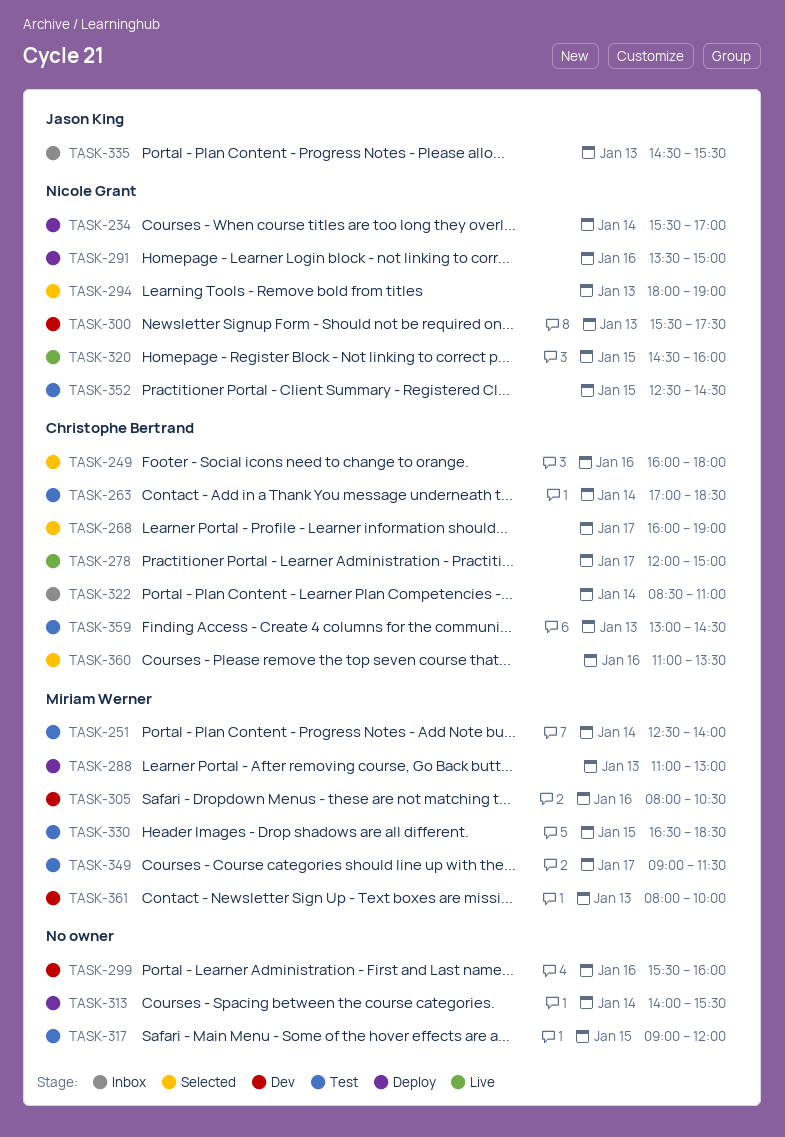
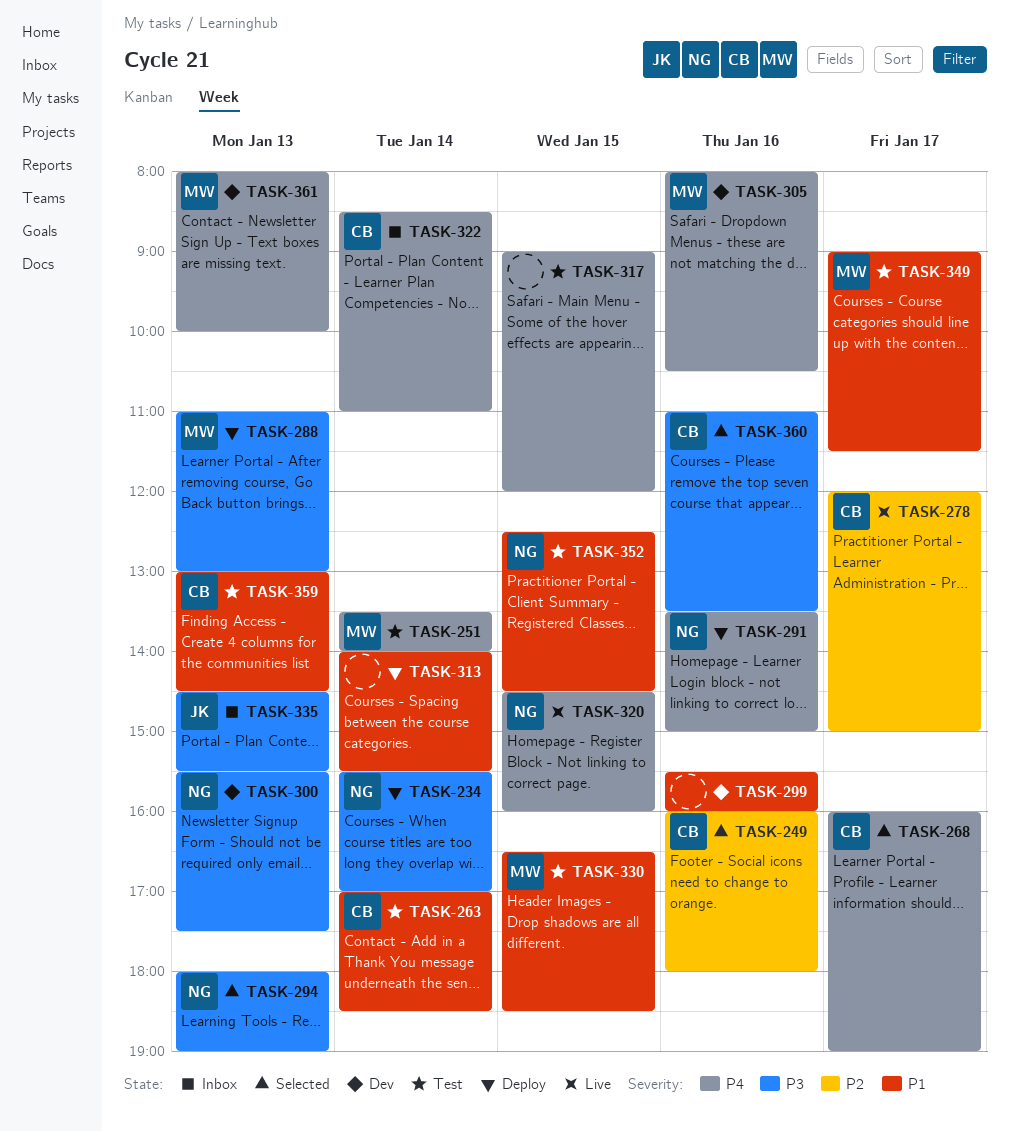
TASK-251, begins: 12:30 -> 13:30

